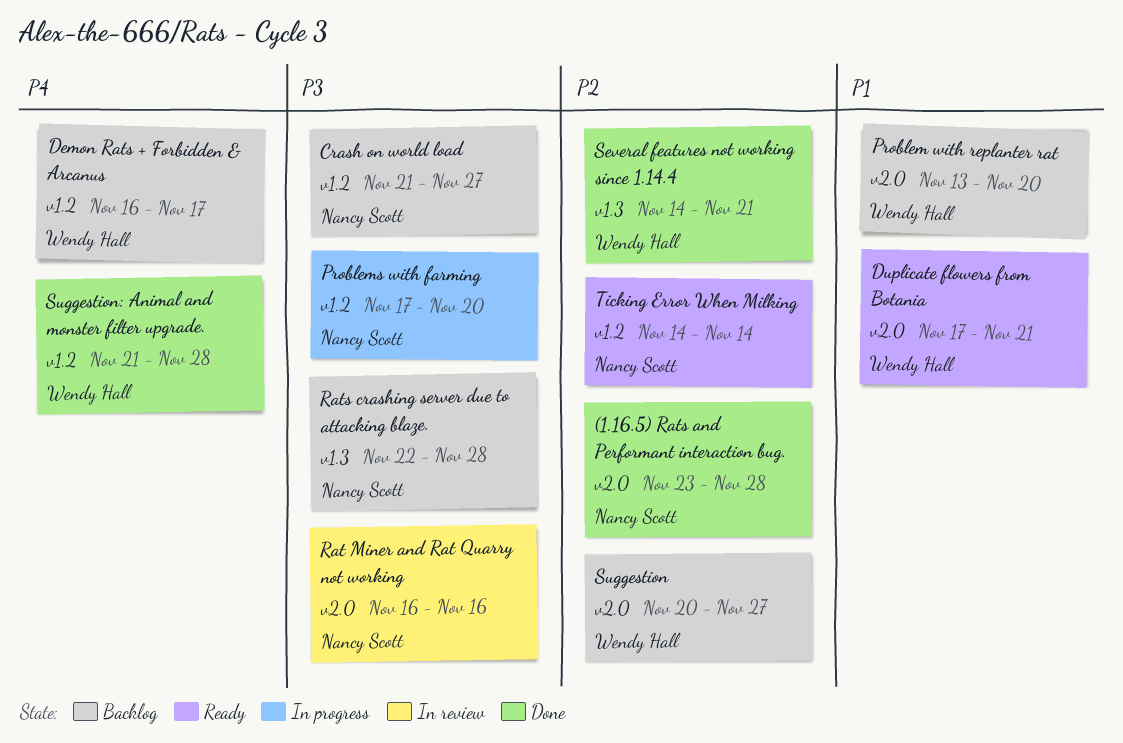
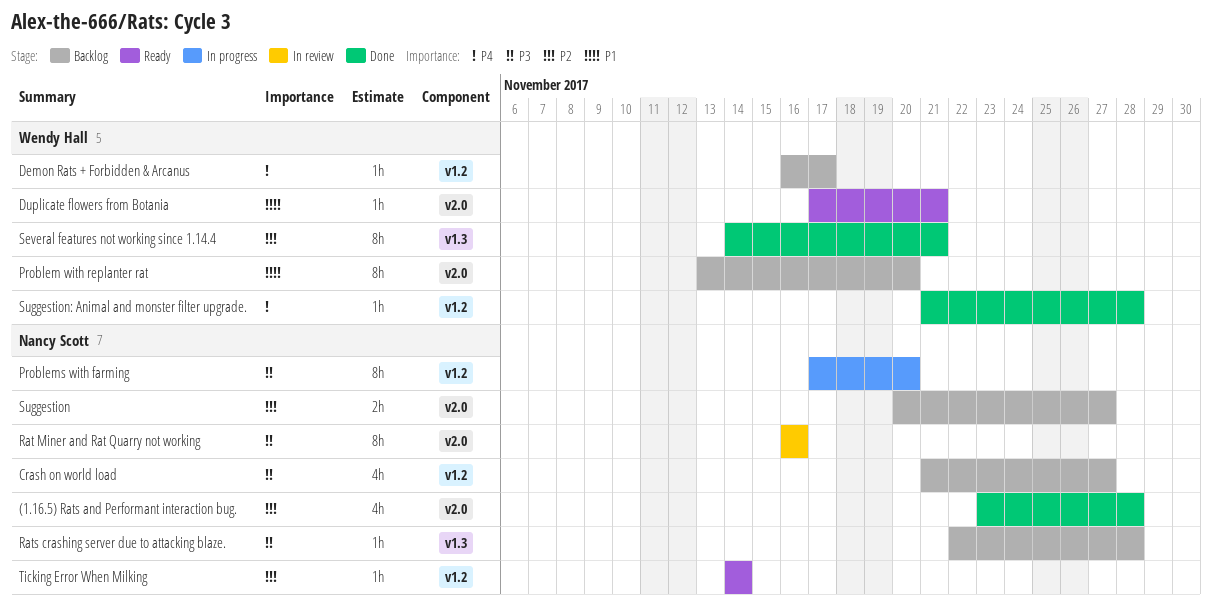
Suggestion, owner: Wendy Hall -> Nancy Scott

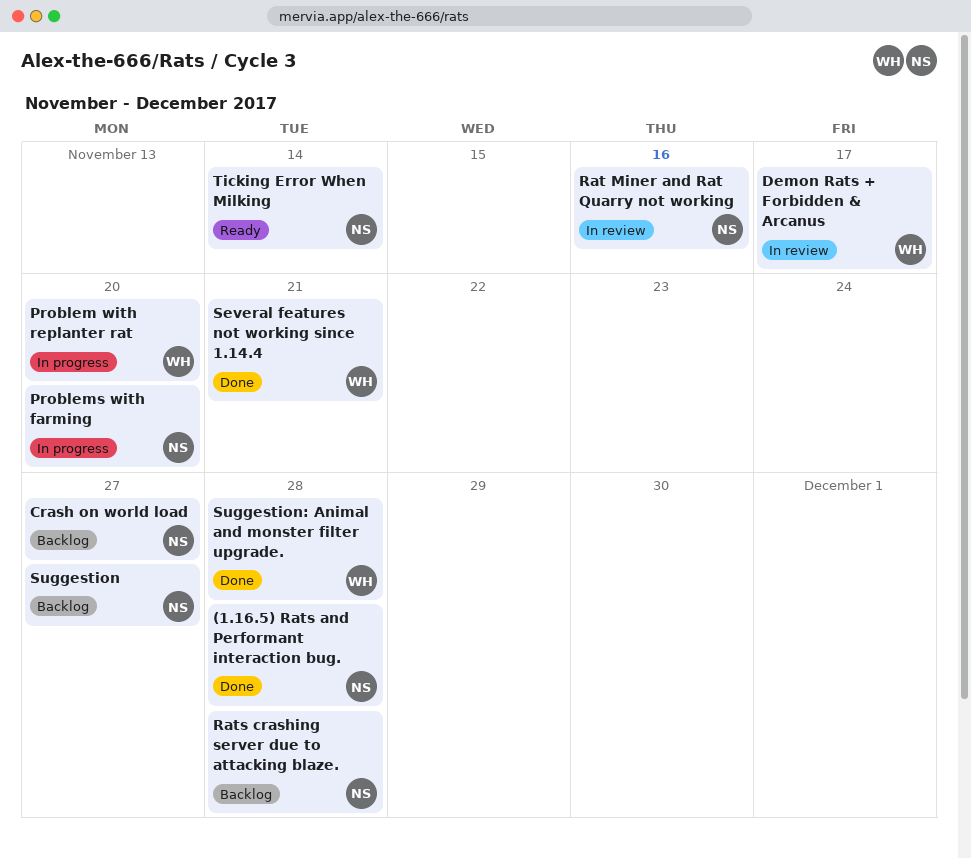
Demon Rats + Forbidden & Arcanus, status: Backlog -> In review
Duplicate flowers from Botania: present -> none
Problem with replanter rat, status: Backlog -> In progress

